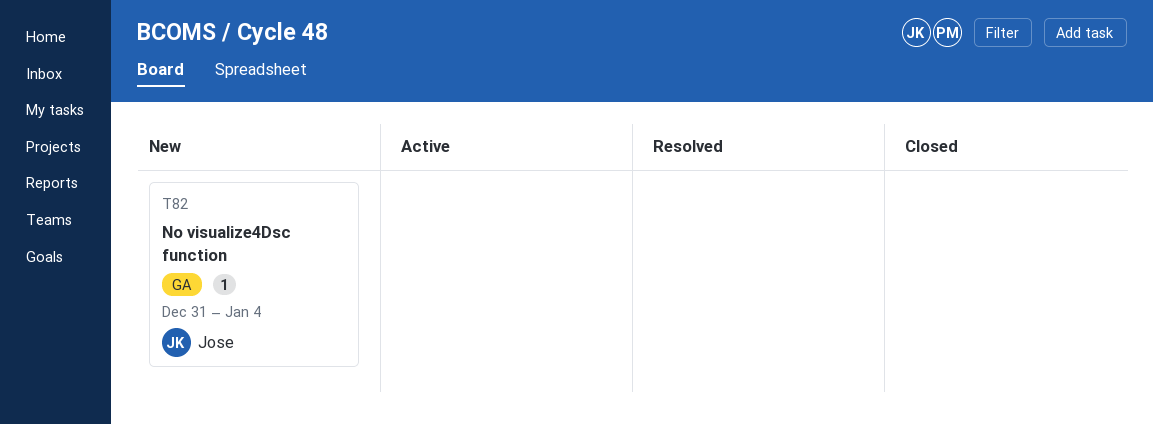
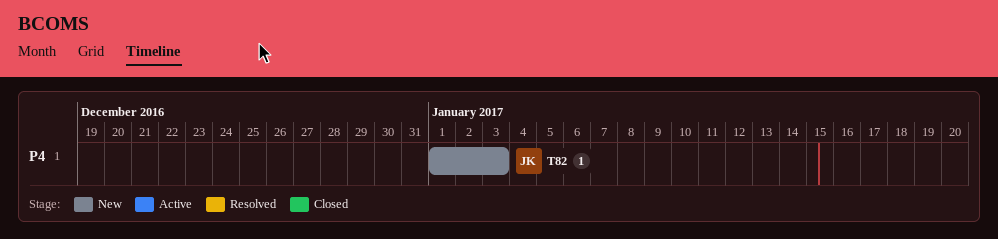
T82, start: Dec 31 -> Jan 1
T82, due: Jan 4 -> Jan 3

